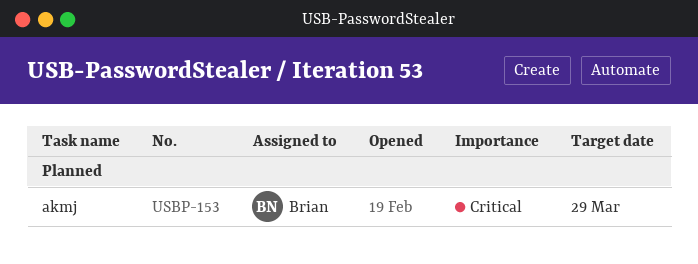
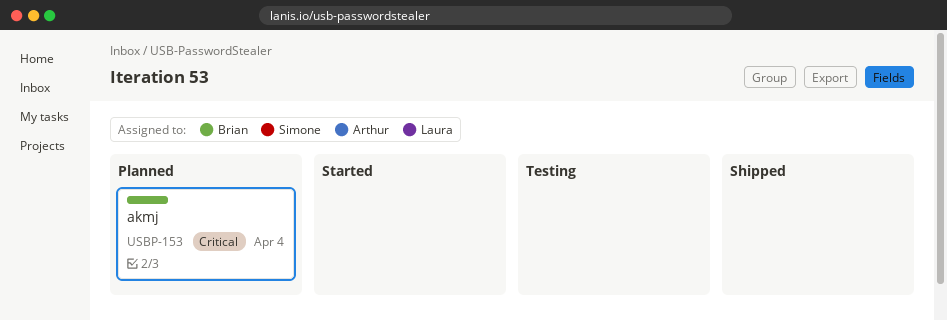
USBP-153, due: Mar 29 -> Apr 4

